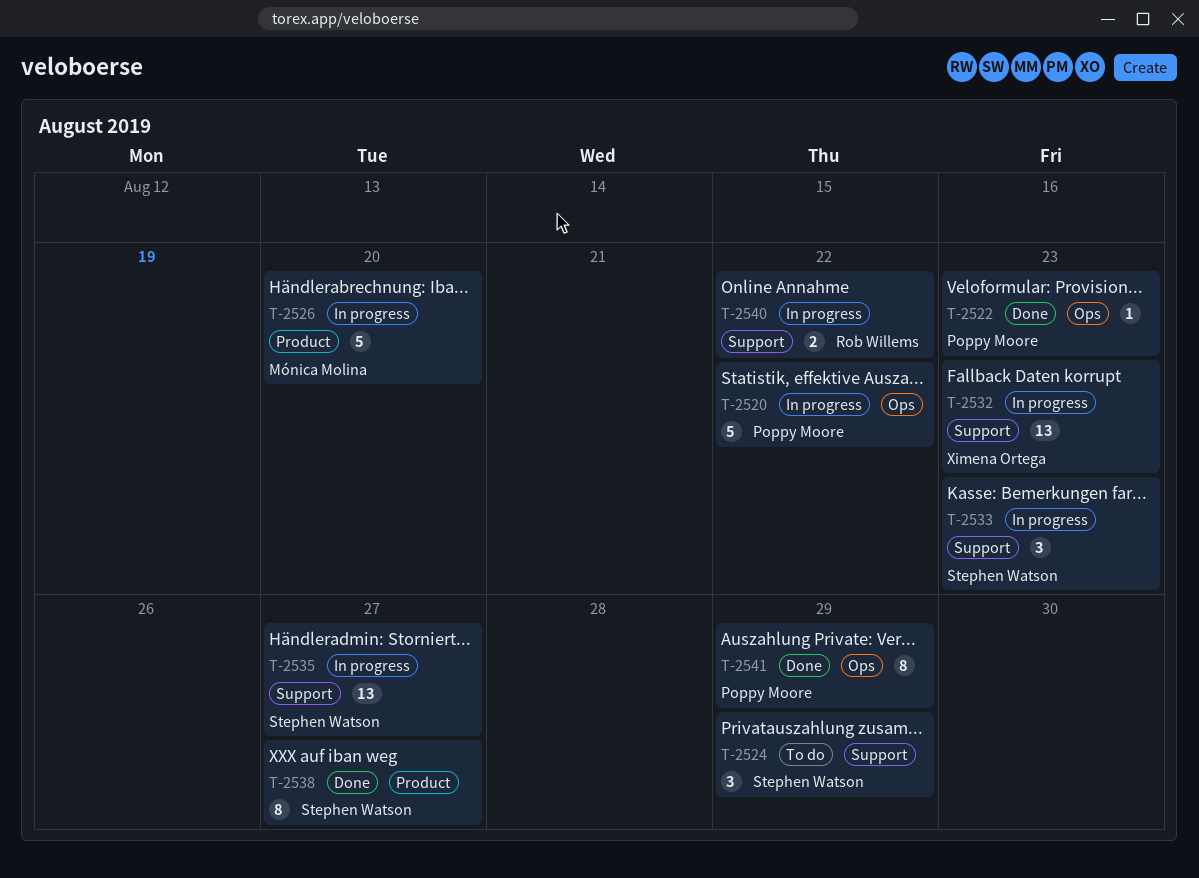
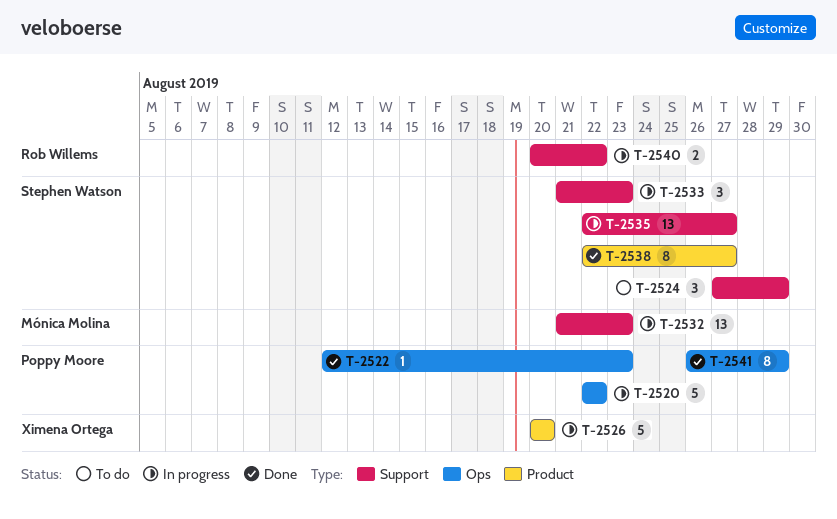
T-2526, owner: Mónica Molina -> Ximena Ortega
T-2532, owner: Ximena Ortega -> Mónica Molina

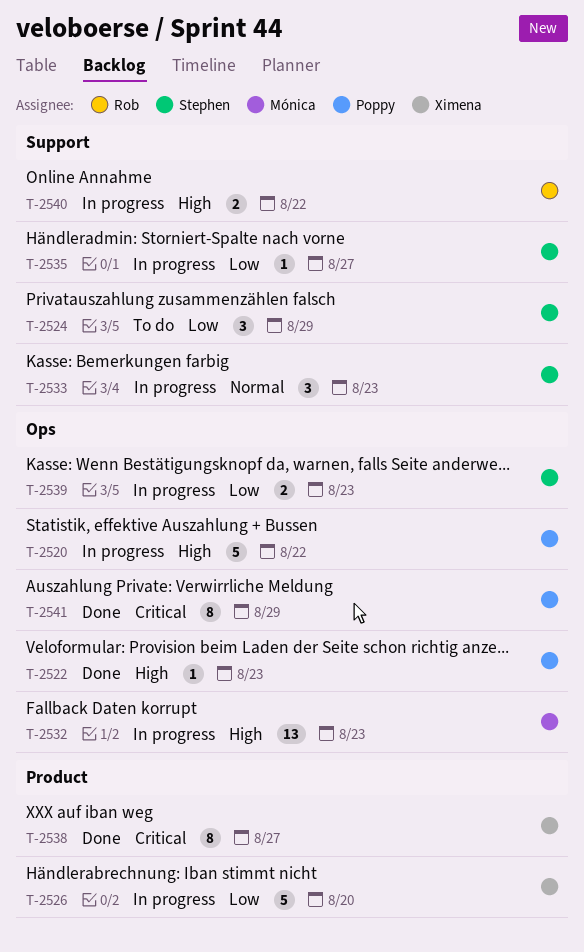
T-2532, label: Support -> Ops
T-2535, estimate: 13 -> 1
T-2538, owner: Stephen Watson -> Ximena Ortega
T-2539: none -> present

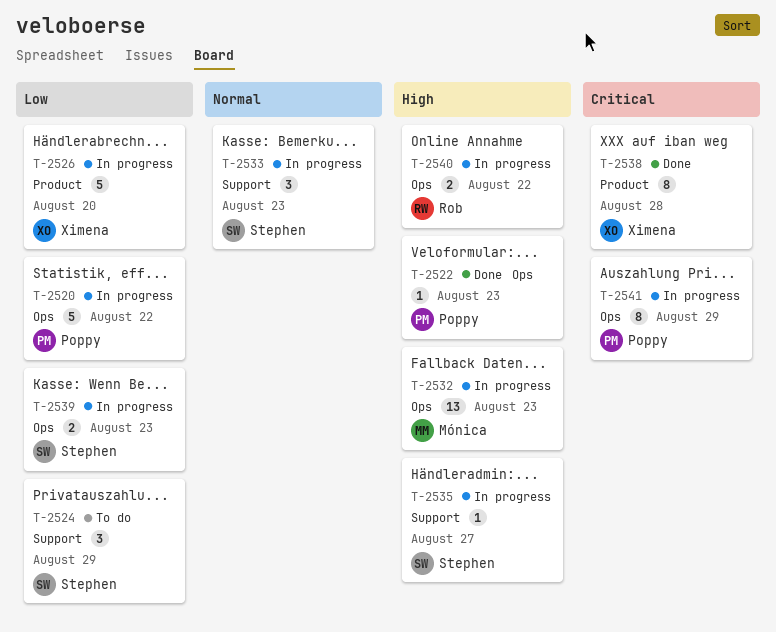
T-2520, priority: High -> Low
T-2535, priority: Low -> High
T-2538, due: Aug 27 -> Aug 28
T-2540, label: Support -> Ops
T-2541, status: Done -> In progress

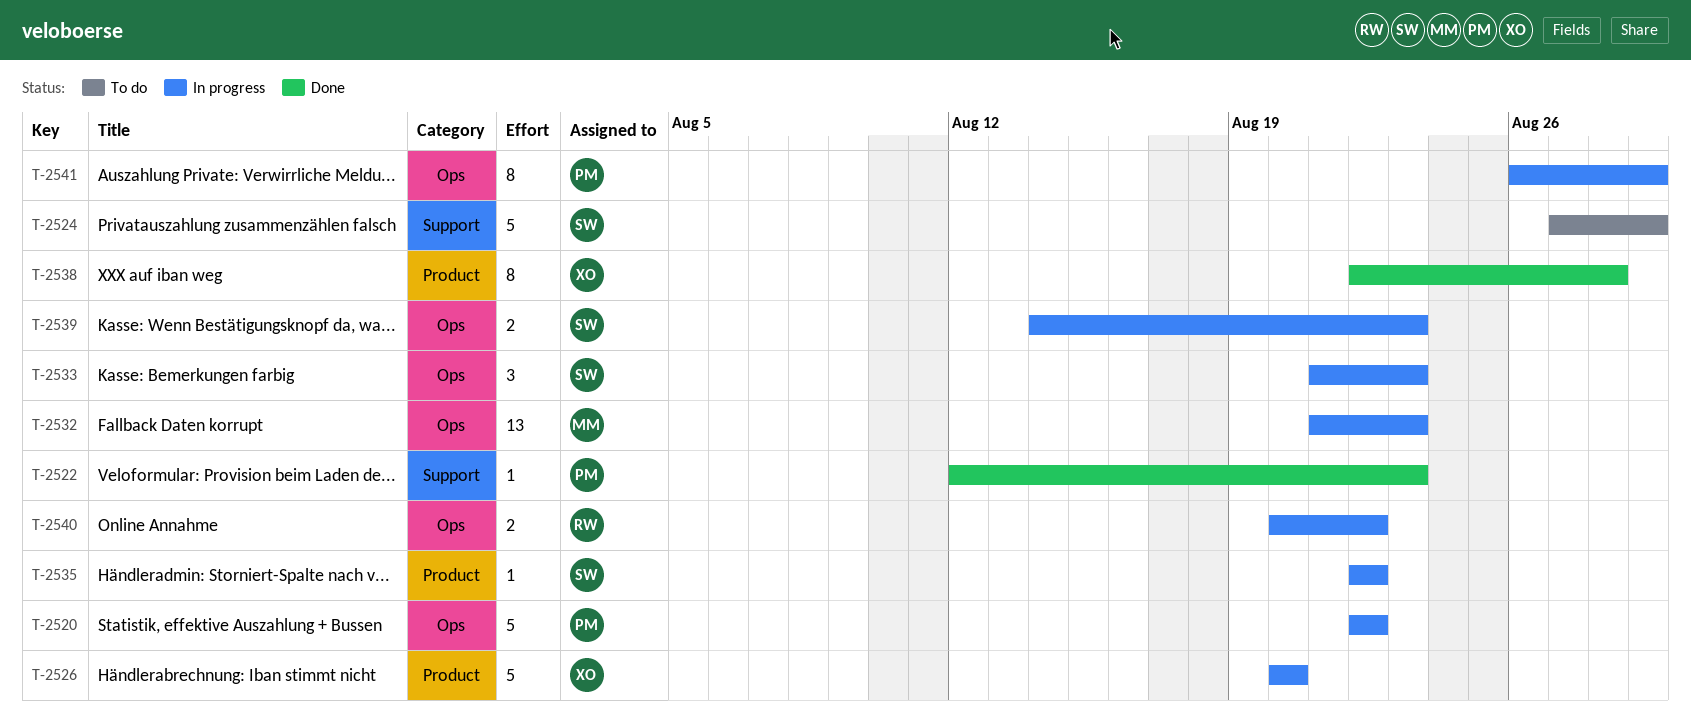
T-2522, label: Ops -> Support
T-2524, estimate: 3 -> 5
T-2533, label: Support -> Ops
T-2535, label: Support -> Product
T-2535, due: Aug 27 -> Aug 22

